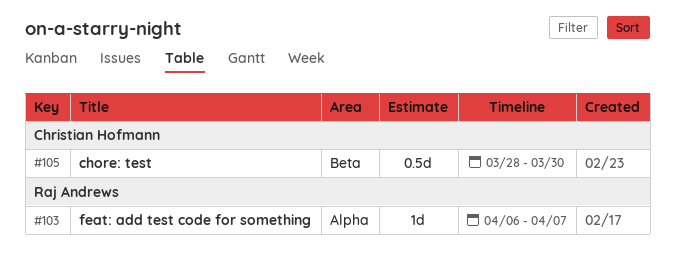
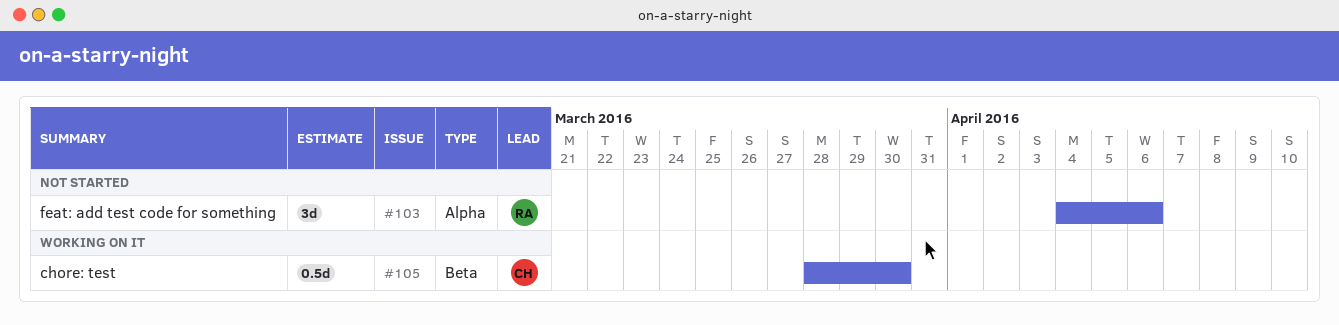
#103, estimate: 1d -> 3d
#103, start: Apr 6 -> Apr 4
#103, due: Apr 7 -> Apr 6

